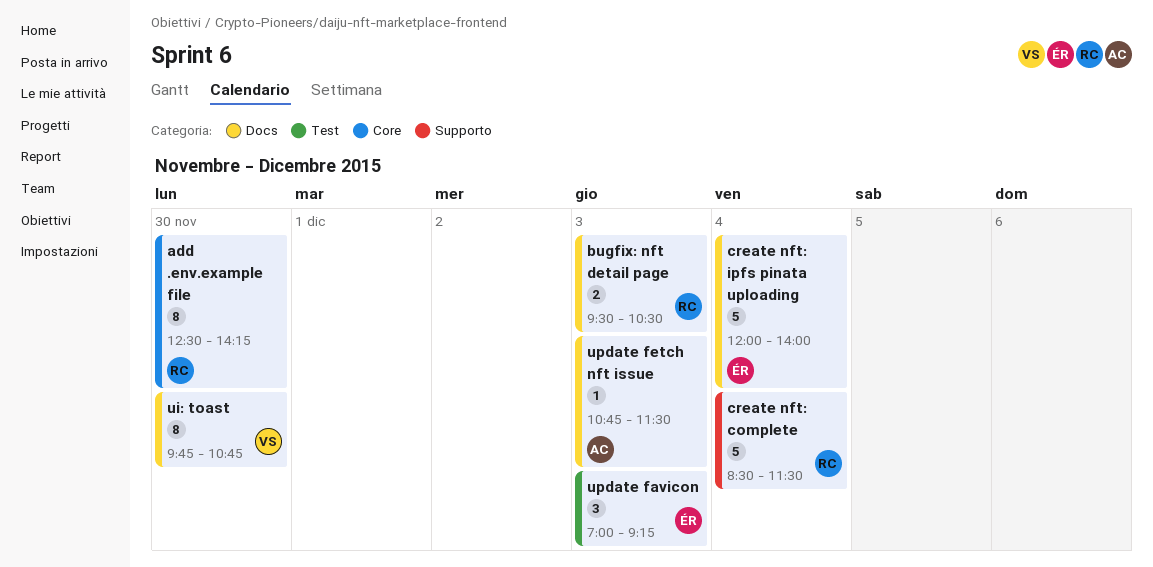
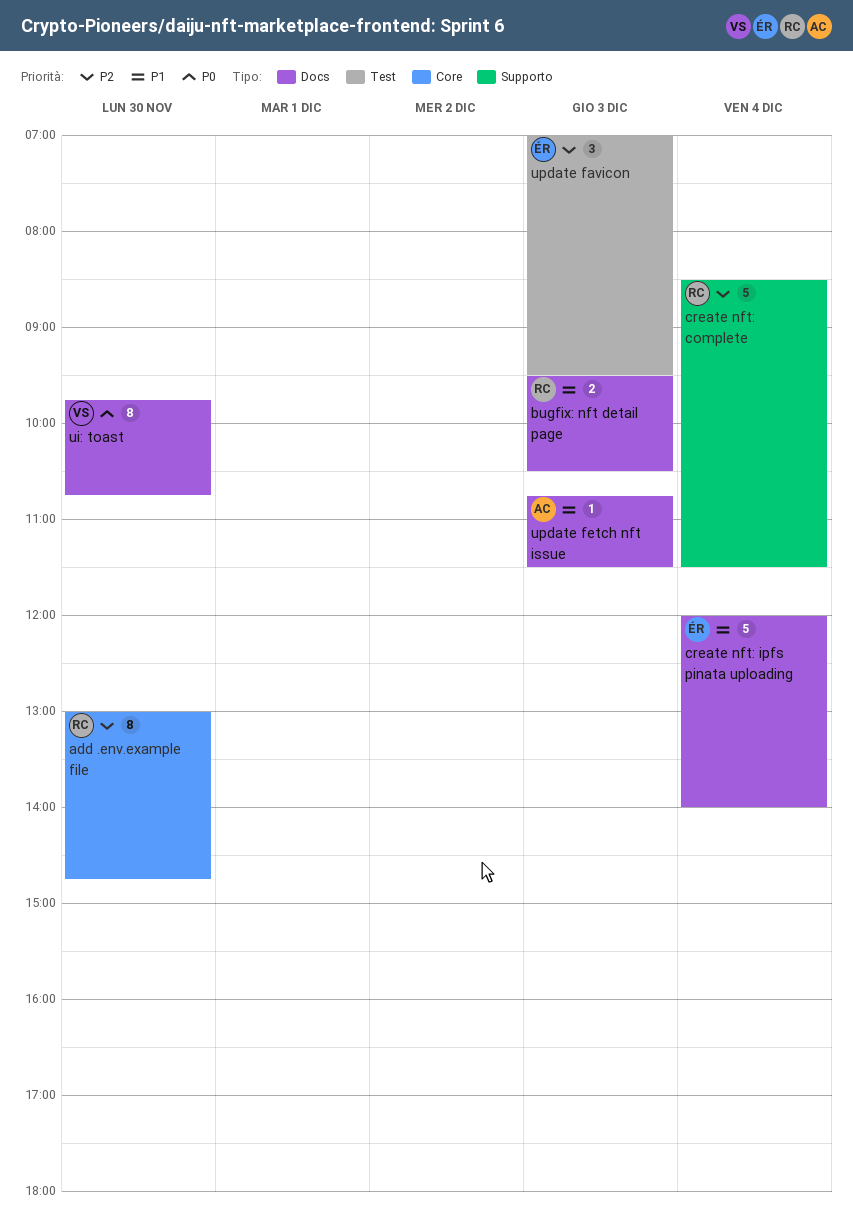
add .env.example file, begins: 12:30 -> 13:00
add .env.example file, ends: 14:15 -> 14:45
update favicon, ends: 09:15 -> 09:30

